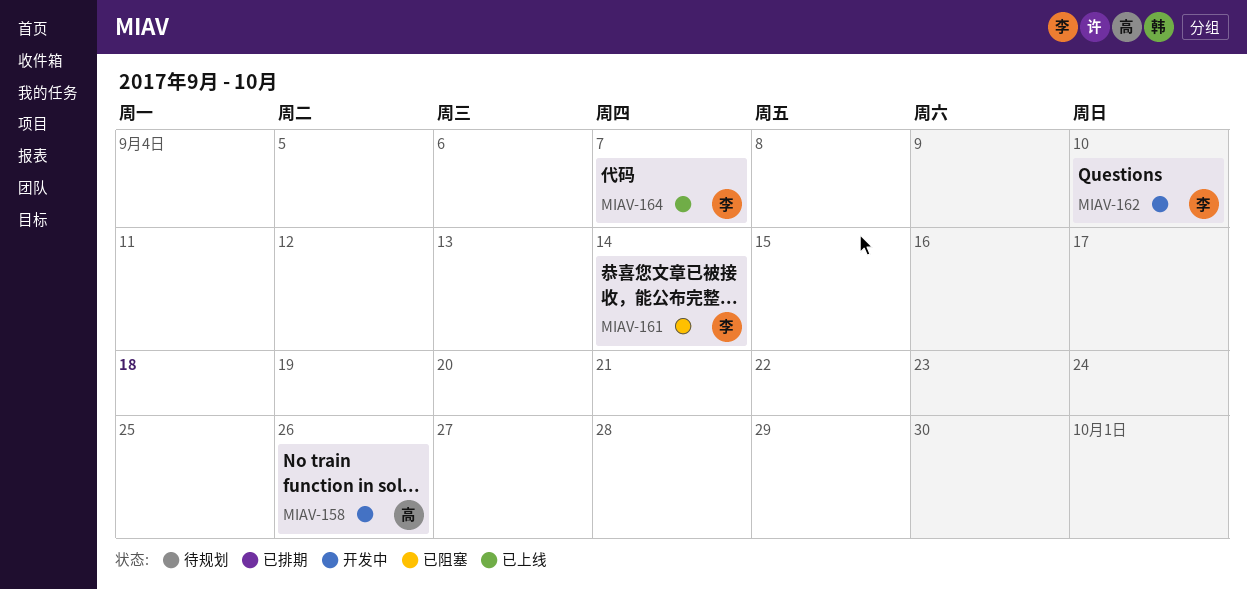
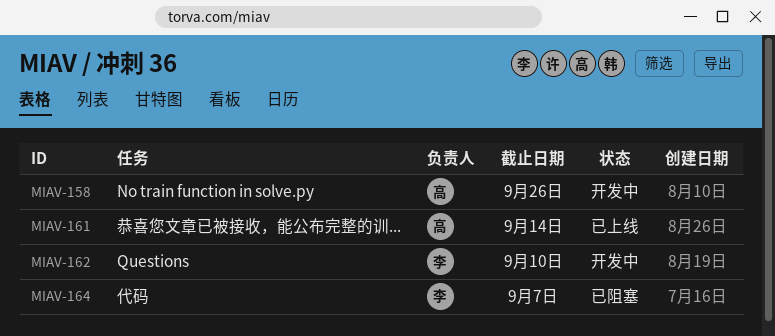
MIAV-161, status: 已阻塞 -> 已上线
MIAV-161, owner: 李 -> 高
MIAV-164, status: 已上线 -> 已阻塞

